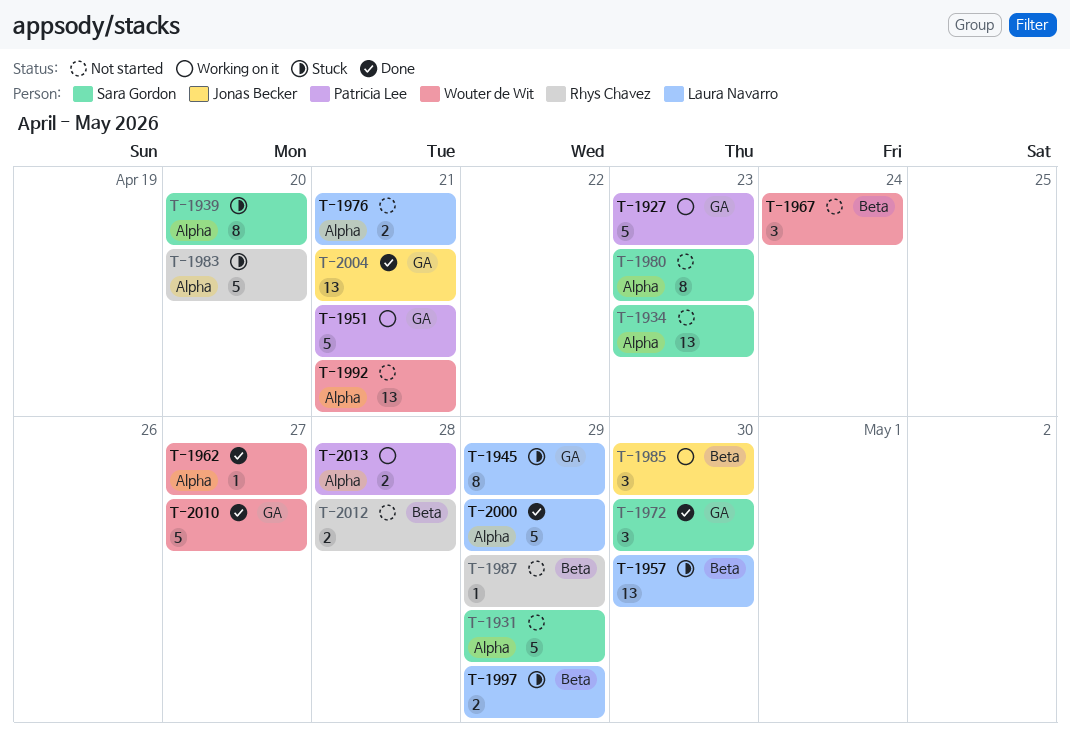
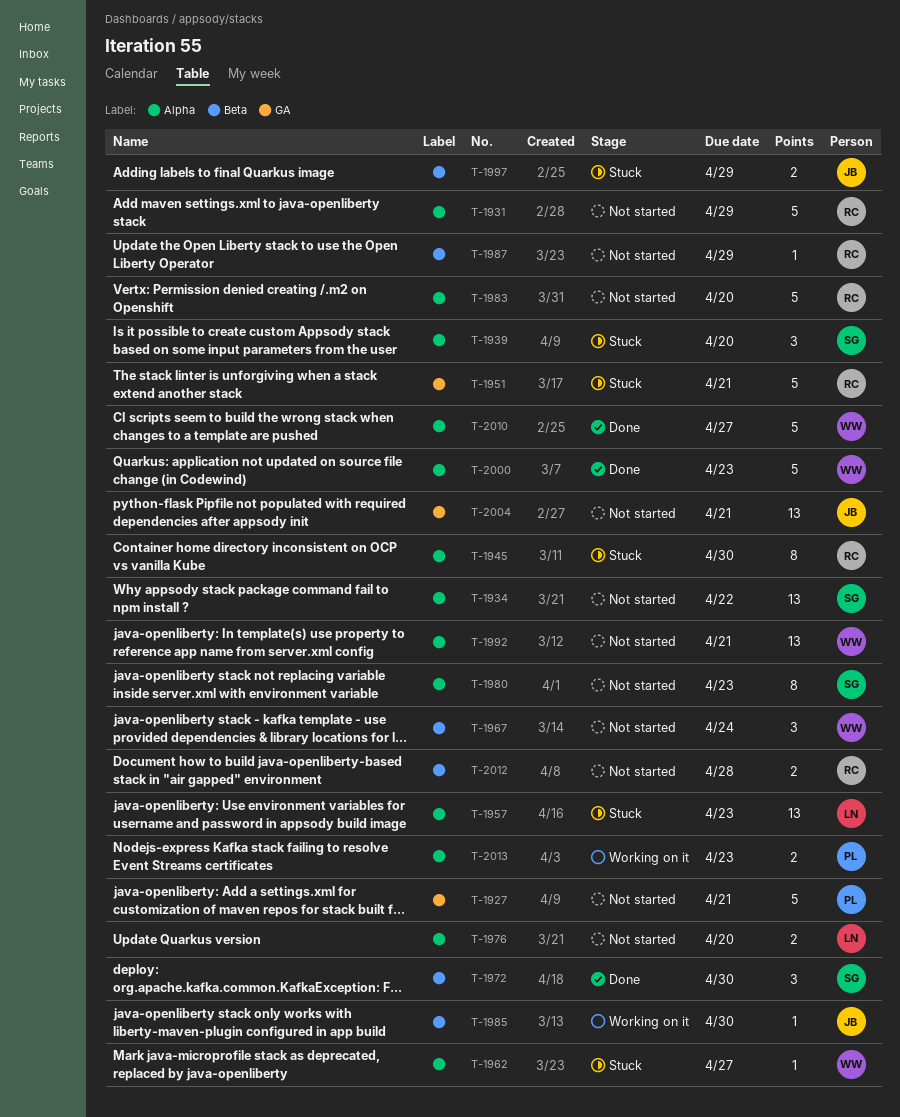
T-1927, status: Working on it -> Not started
T-1927, due: Apr 23 -> Apr 21
T-1931, owner: Sara Gordon -> Rhys Chavez
T-1934, due: Apr 23 -> Apr 22
T-1939, estimate: 8 -> 3
T-1945, owner: Laura Navarro -> Rhys Chavez
T-1945, label: GA -> Alpha
T-1945, due: Apr 29 -> Apr 30
T-1951, status: Working on it -> Stuck
T-1951, owner: Patricia Lee -> Rhys Chavez
T-1957, label: Beta -> Alpha
T-1957, due: Apr 30 -> Apr 23
T-1962, status: Done -> Stuck
T-1972, label: GA -> Beta
T-1976, due: Apr 21 -> Apr 20
T-1983, status: Stuck -> Not started
T-1985, estimate: 3 -> 1
T-1997, owner: Laura Navarro -> Jonas Becker
T-2000, owner: Laura Navarro -> Wouter de Wit
T-2000, due: Apr 29 -> Apr 23
T-2004, status: Done -> Not started
T-2010, label: GA -> Alpha
T-2013, due: Apr 28 -> Apr 23

